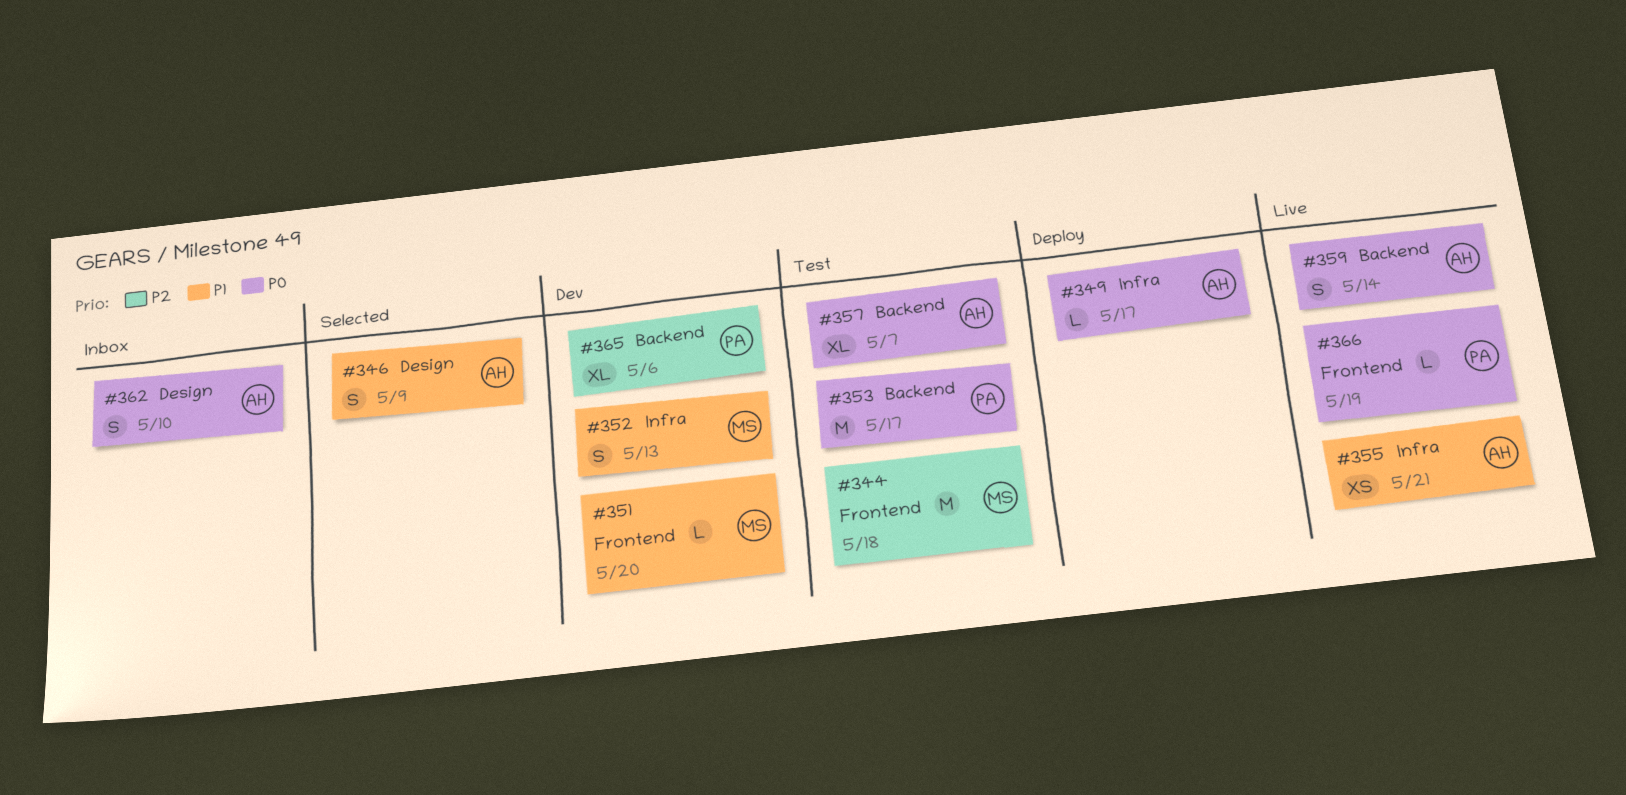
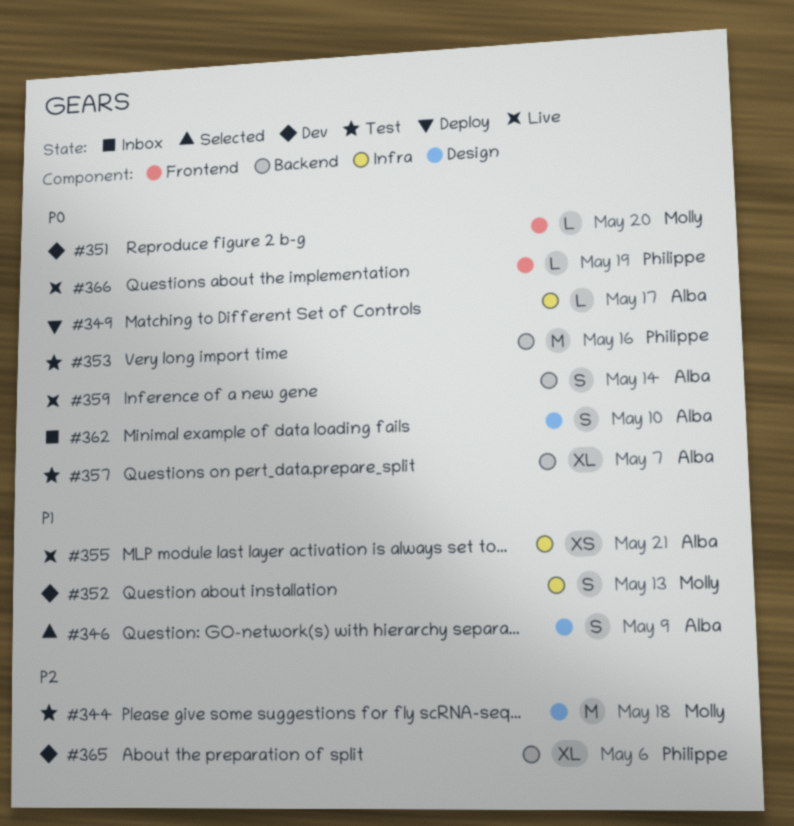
#344, label: Frontend -> Design
#351, priority: P1 -> P0
#353, due: May 17 -> May 16

